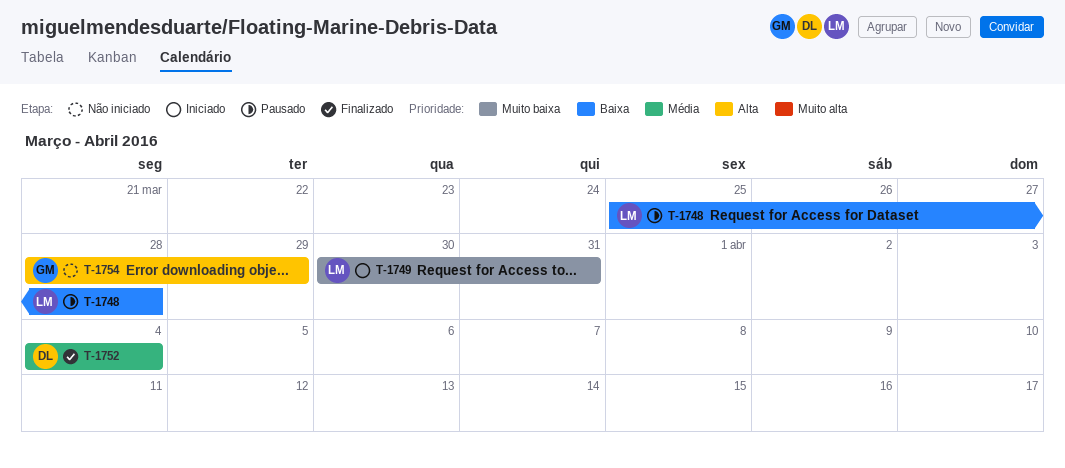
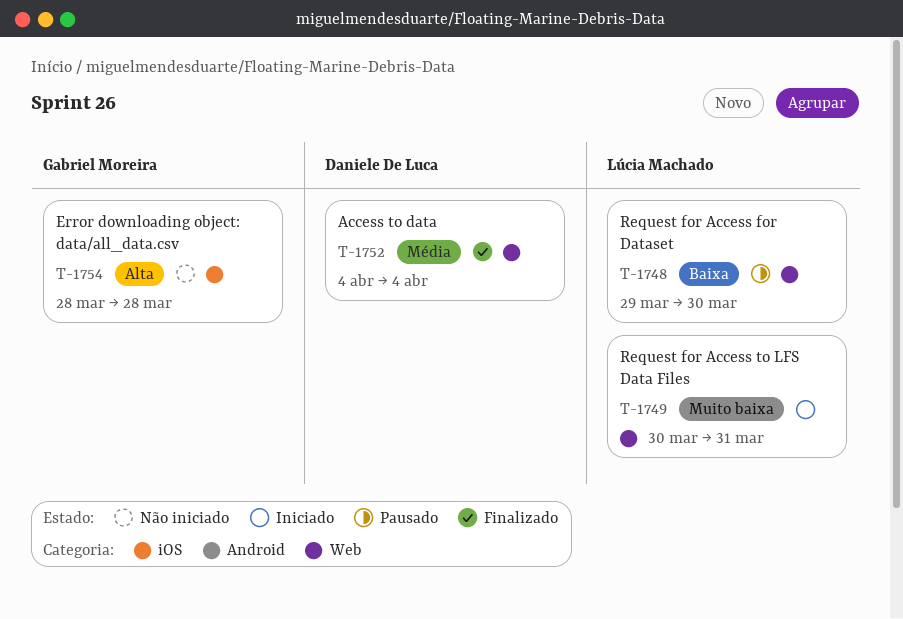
T-1748, start: Mar 25 -> Mar 29
T-1748, due: Mar 28 -> Mar 30
T-1754, due: Mar 29 -> Mar 28

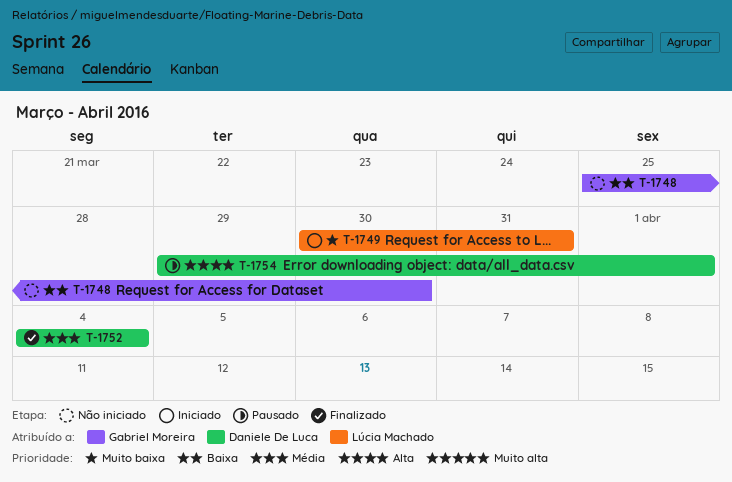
T-1748, status: Pausado -> Não iniciado
T-1748, owner: Lúcia Machado -> Gabriel Moreira
T-1748, start: Mar 29 -> Mar 25
T-1754, status: Não iniciado -> Pausado
T-1754, owner: Gabriel Moreira -> Daniele De Luca
T-1754, start: Mar 28 -> Mar 29
T-1754, due: Mar 28 -> Apr 1

